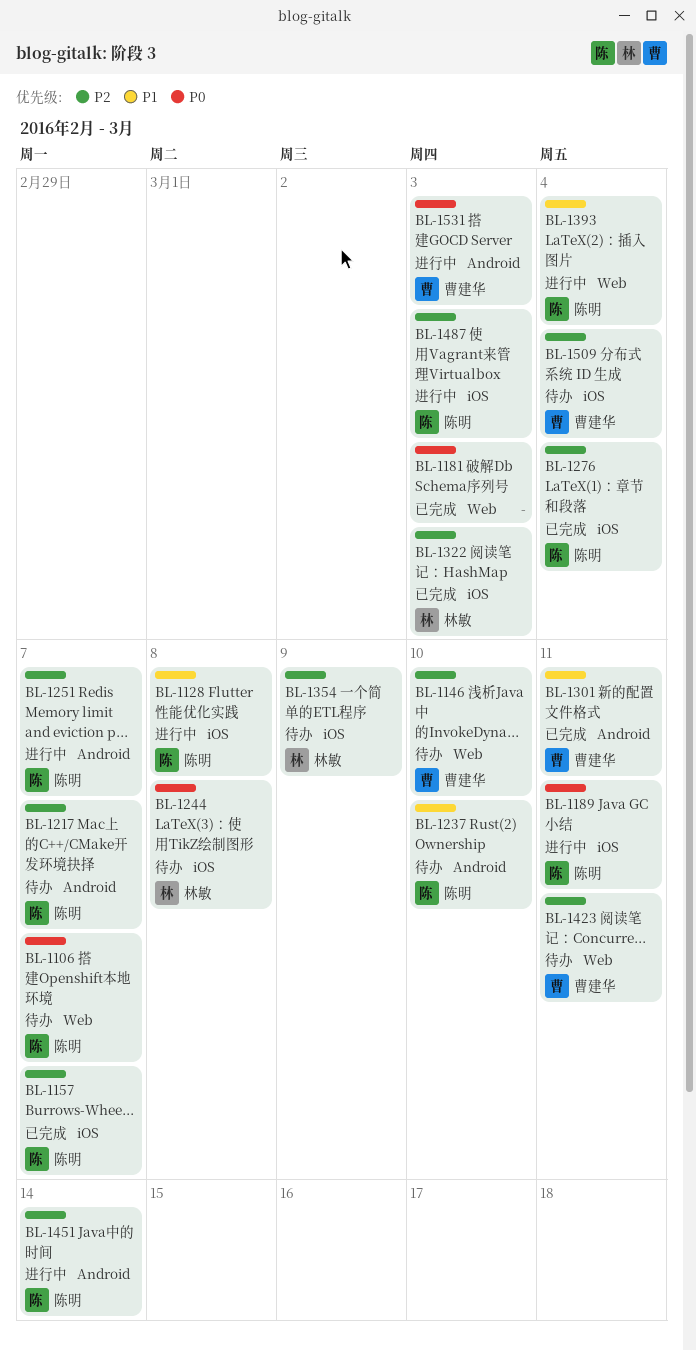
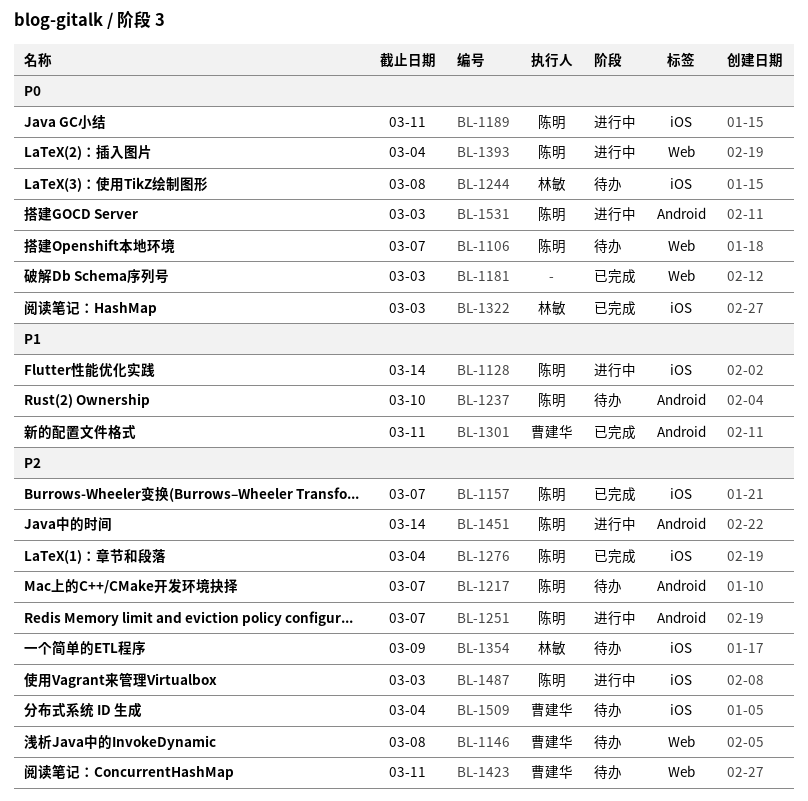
BL-1128, due: Mar 8 -> Mar 14
BL-1146, due: Mar 10 -> Mar 8
BL-1322, priority: P2 -> P0
BL-1393, priority: P1 -> P0
BL-1531, owner: 曹建华 -> 陈明

